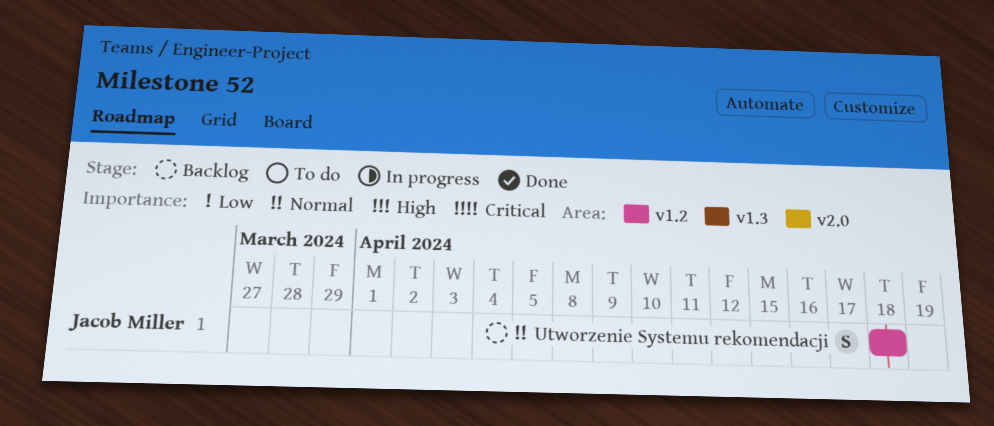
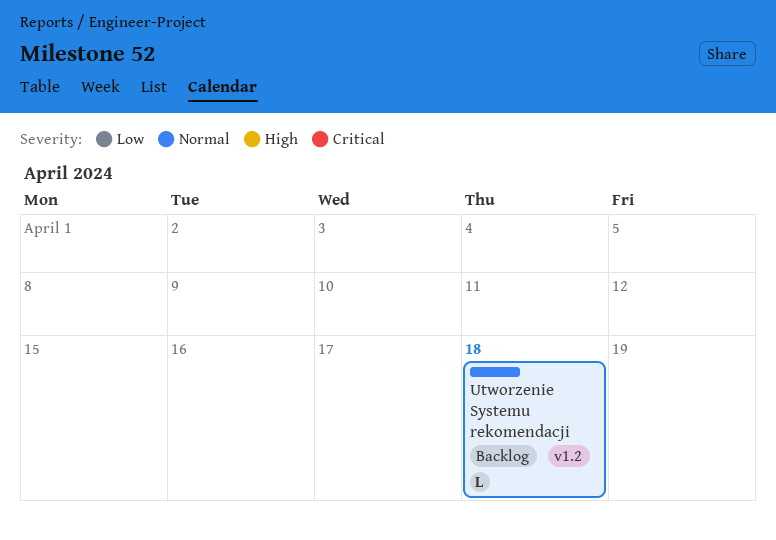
Utworzenie Systemu rekomendacji, estimate: S -> L

